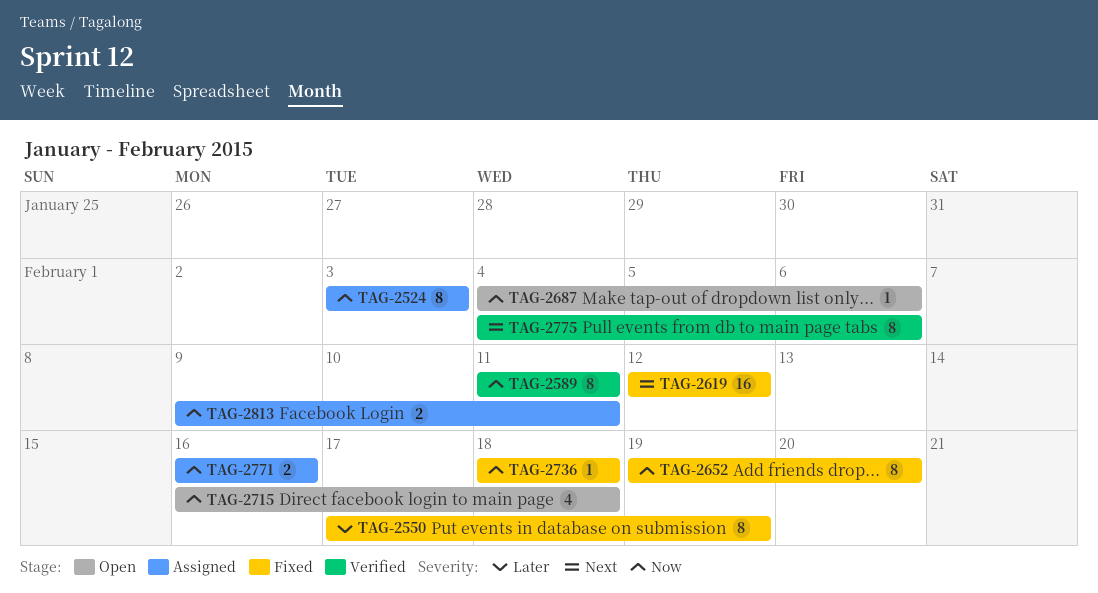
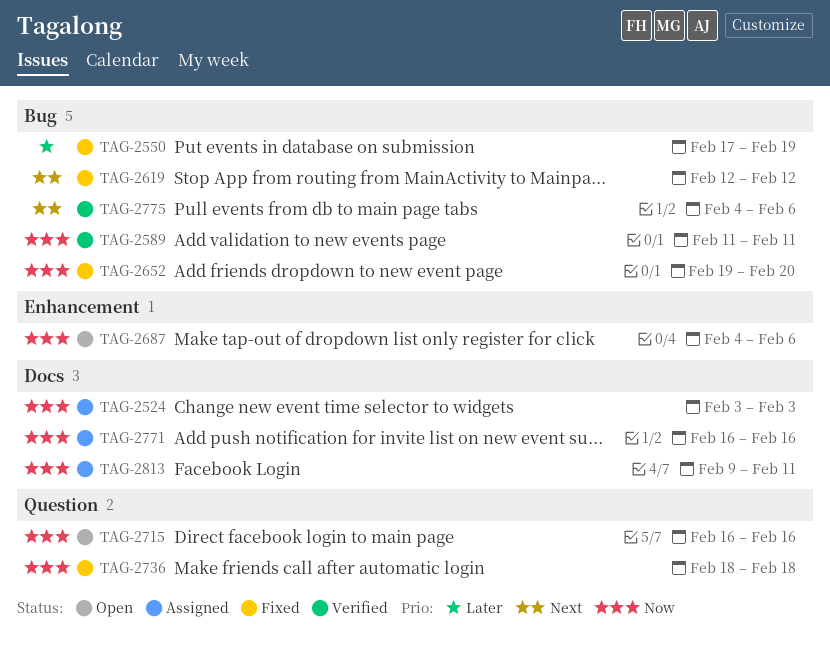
TAG-2715, due: Feb 18 -> Feb 16

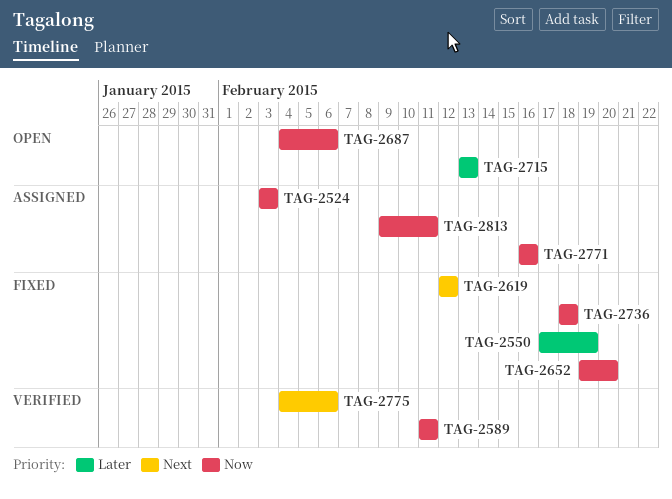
TAG-2715, priority: Now -> Later
TAG-2715, start: Feb 16 -> Feb 13
TAG-2715, due: Feb 16 -> Feb 13

